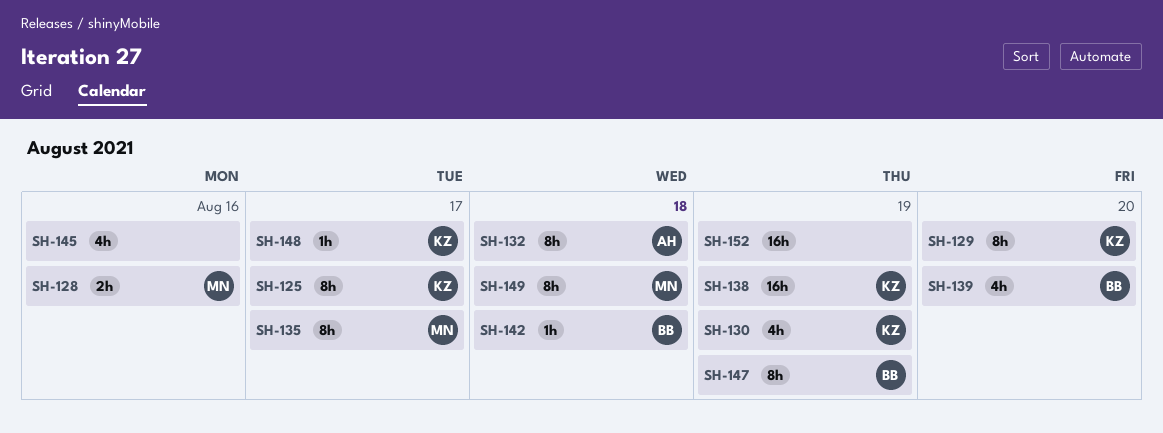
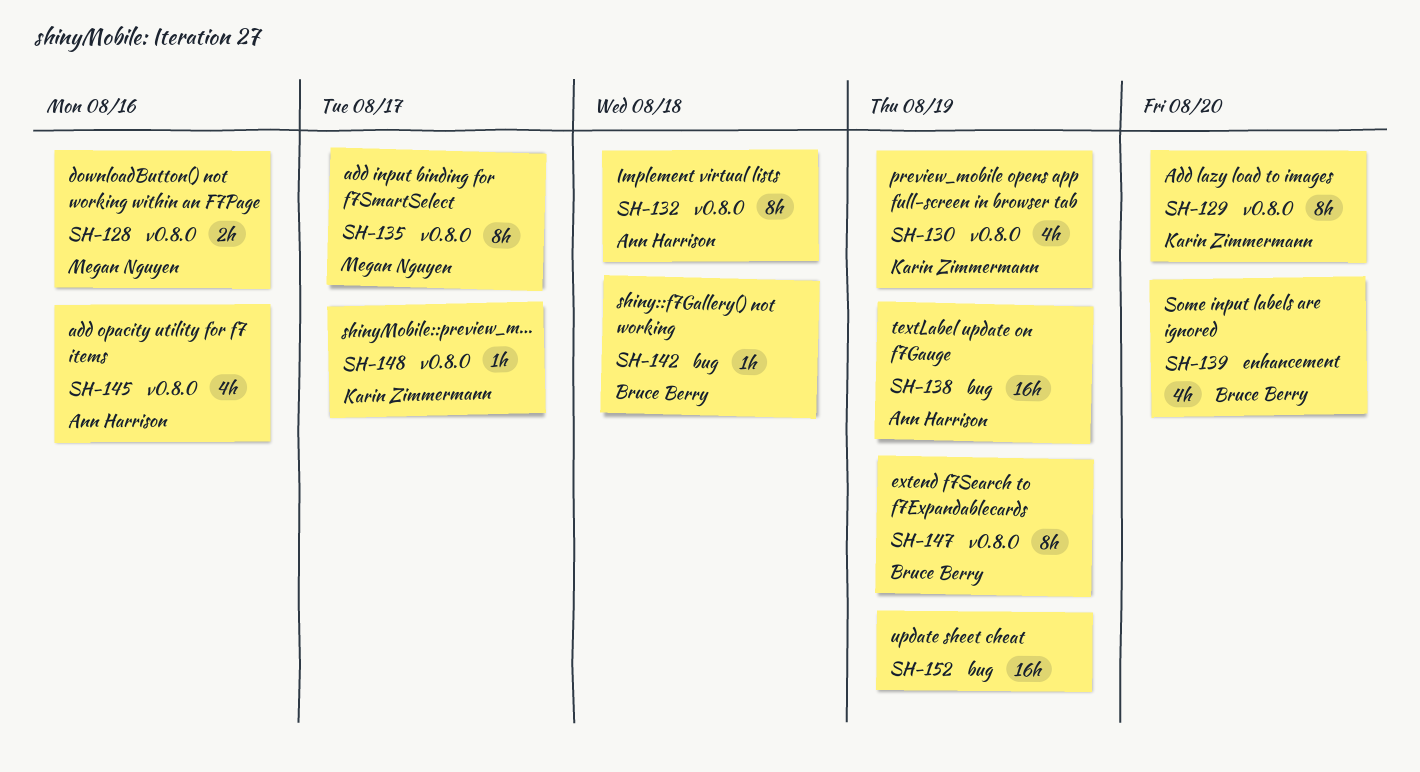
SH-125: present -> none
SH-138, owner: Karin Zimmermann -> Ann Harrison
SH-145, owner: none -> Ann Harrison
SH-149: present -> none

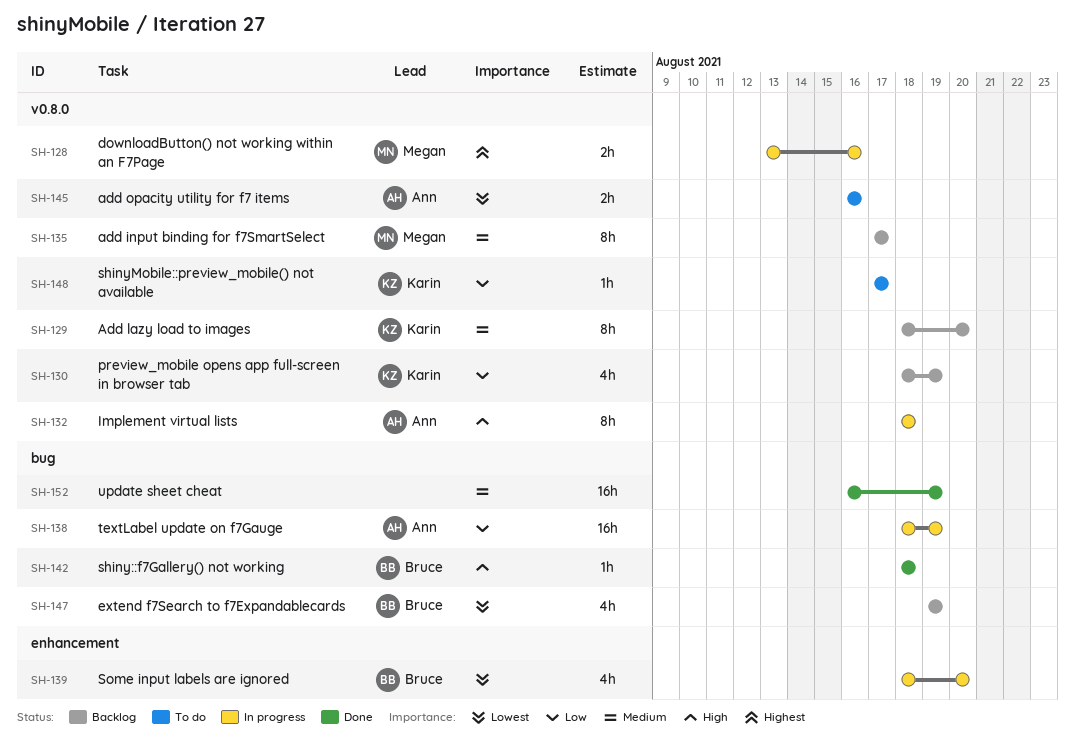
SH-145, estimate: 4h -> 2h
SH-147, label: v0.8.0 -> bug
SH-147, estimate: 8h -> 4h

